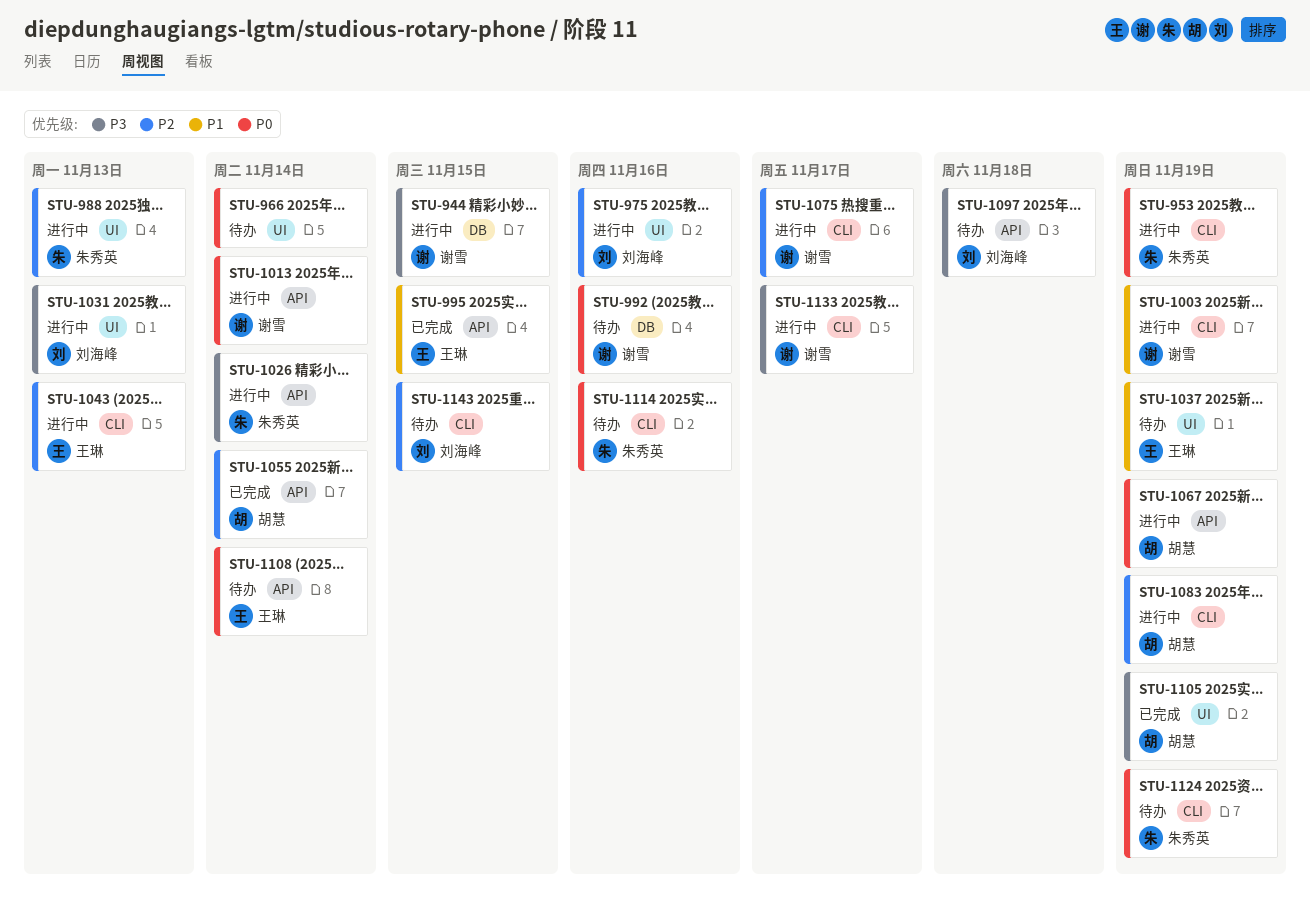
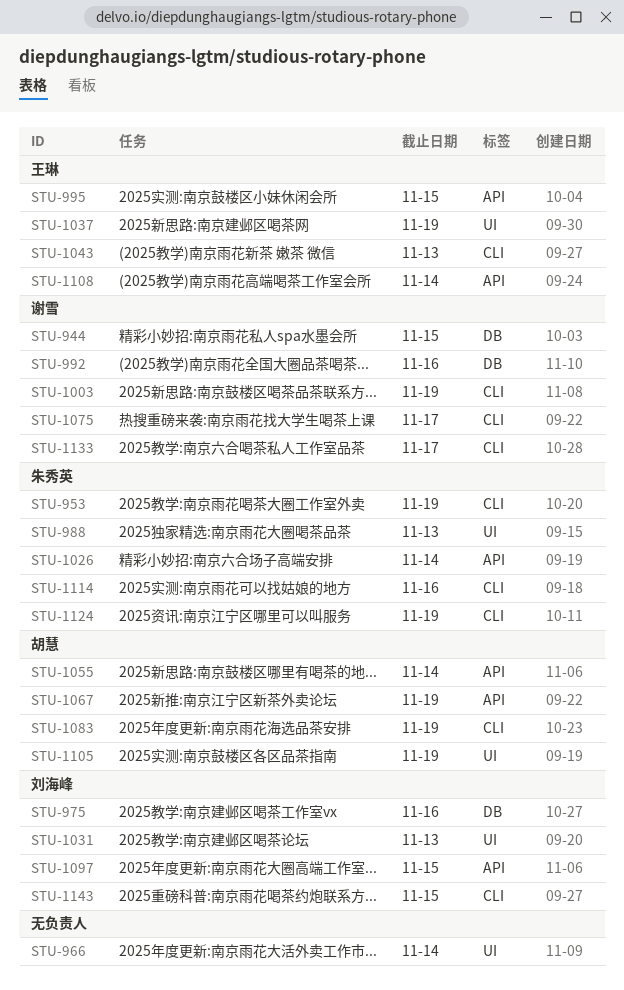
STU-975, label: UI -> DB
STU-1013: present -> none
STU-1097, due: Nov 18 -> Nov 15

